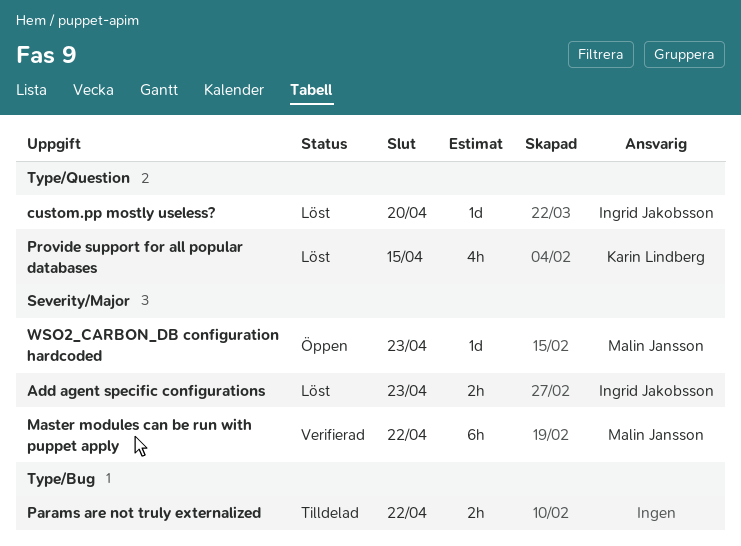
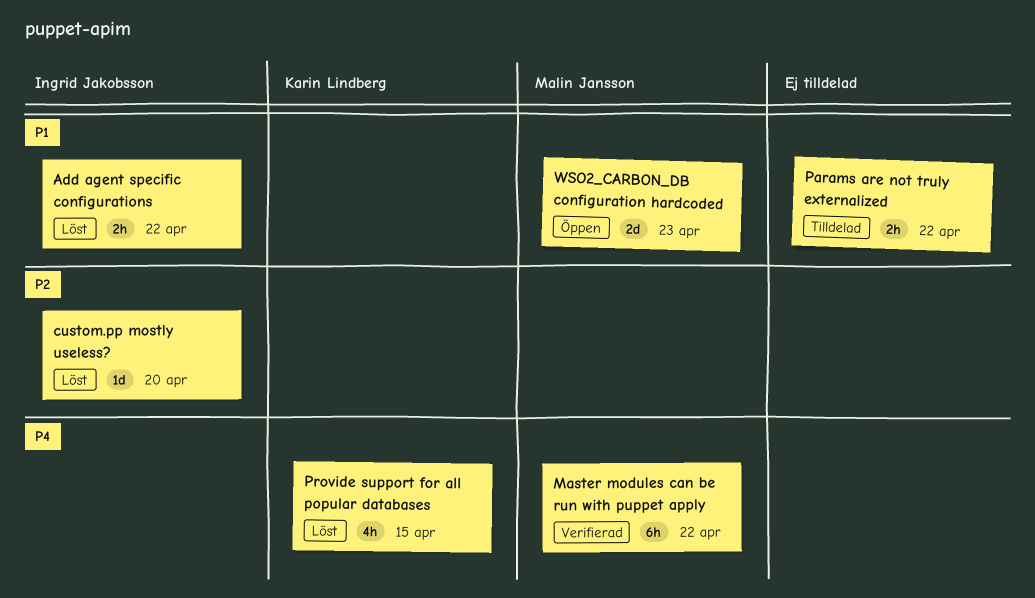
Add agent specific configurations, due: Apr 23 -> Apr 22
WSO2_CARBON_DB configuration hardcoded, estimate: 1d -> 2d

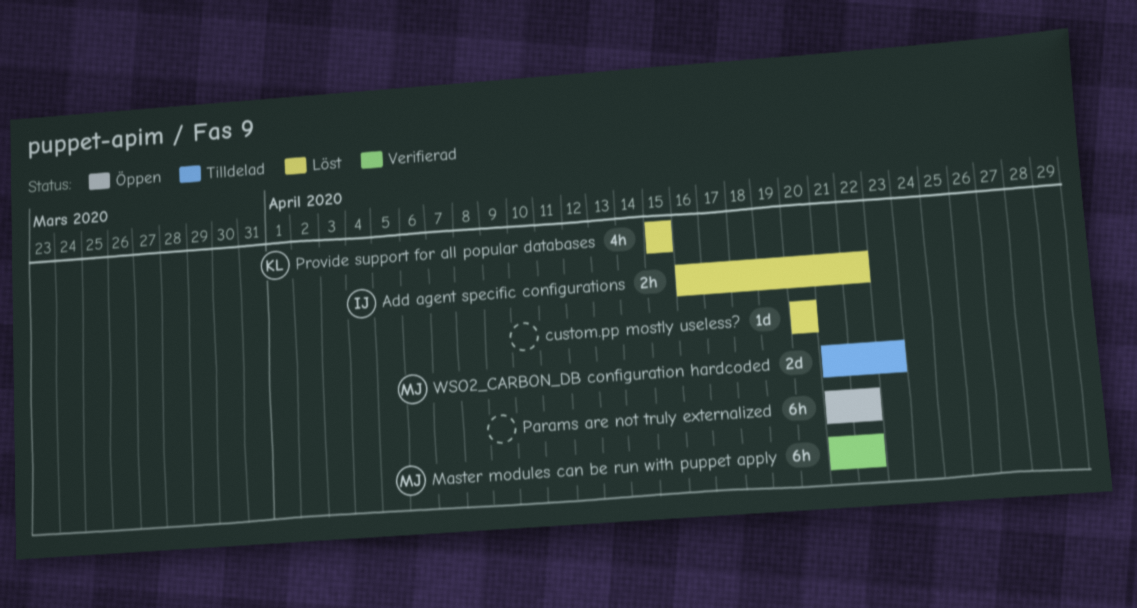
custom.pp mostly useless?, owner: Ingrid Jakobsson -> none
Params are not truly externalized, status: Tilldelad -> Öppen
Params are not truly externalized, estimate: 2h -> 6h
WSO2_CARBON_DB configuration hardcoded, status: Öppen -> Tilldelad

